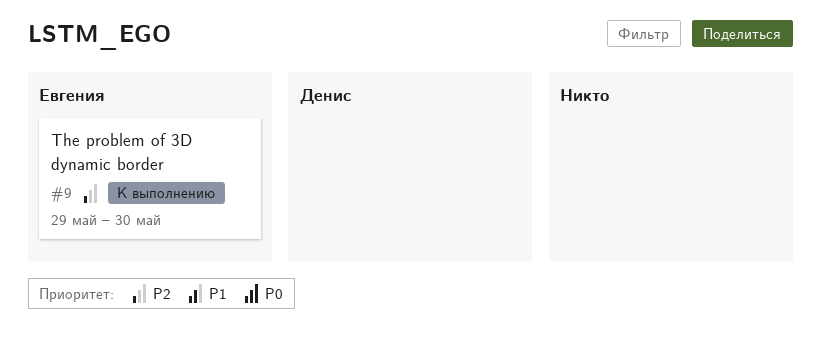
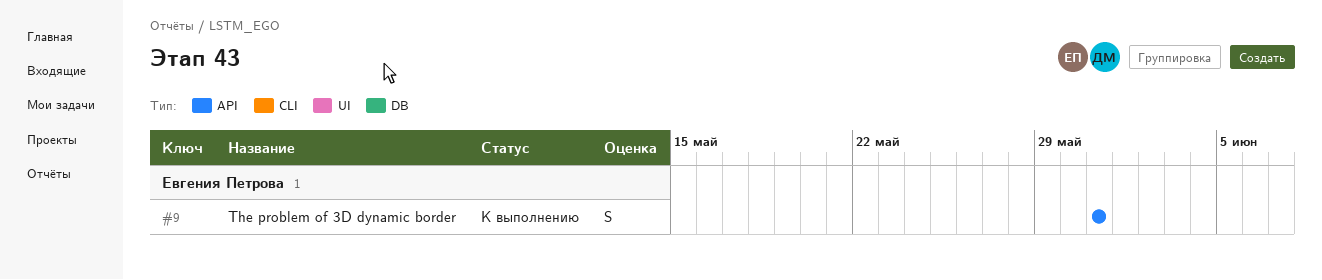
#9, start: May 29 -> May 31
#9, due: May 30 -> May 31

